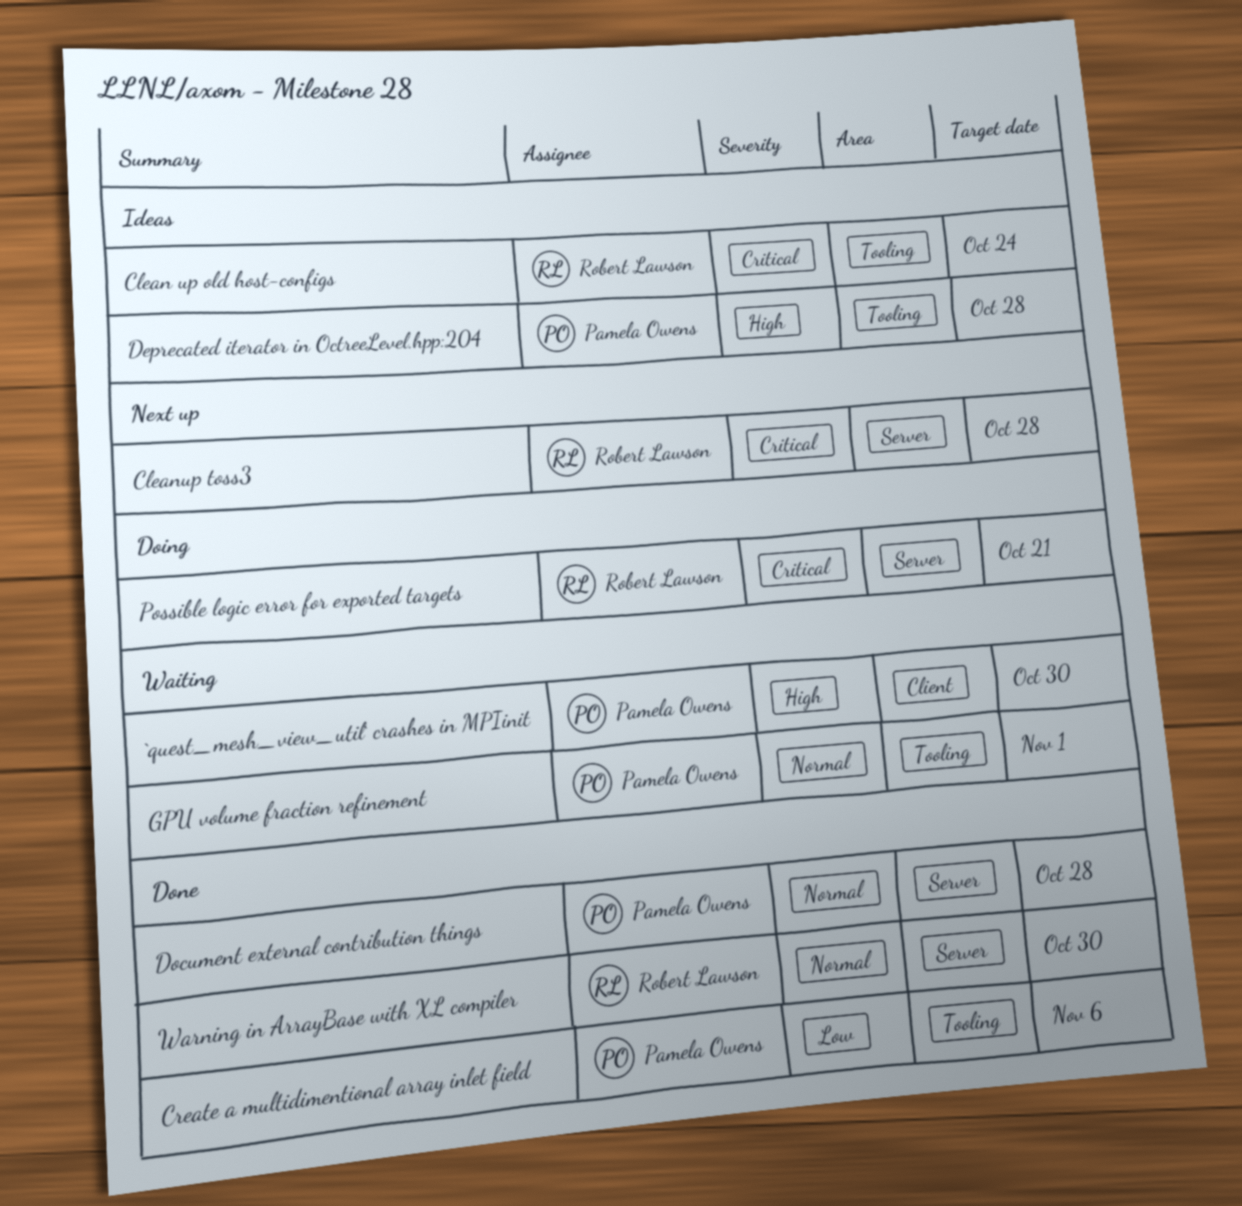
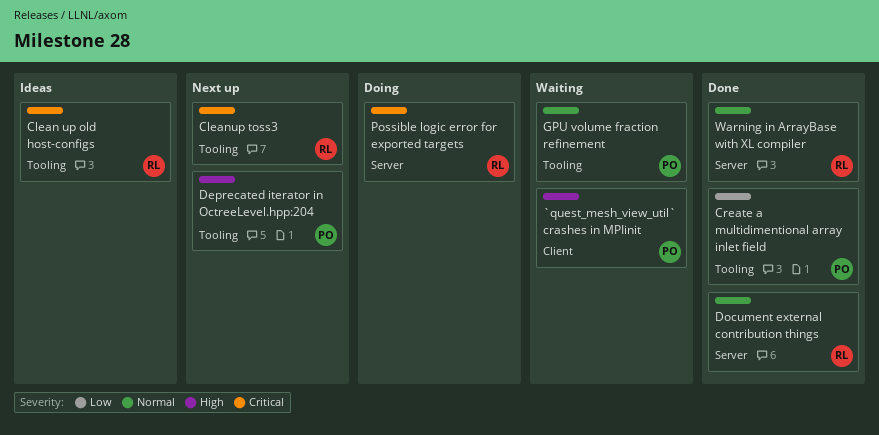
Cleanup toss3, label: Server -> Tooling
Deprecated iterator in OctreeLevel.hpp:204, status: Ideas -> Next up
Document external contribution things, owner: Pamela Owens -> Robert Lawson

